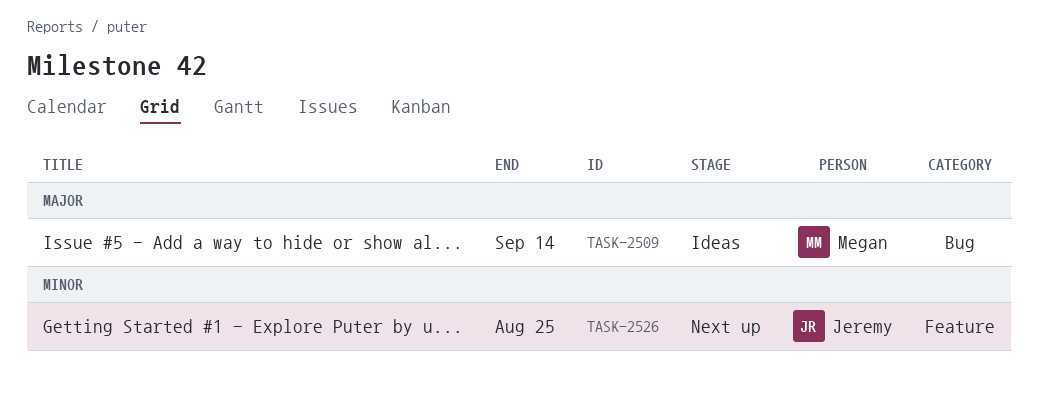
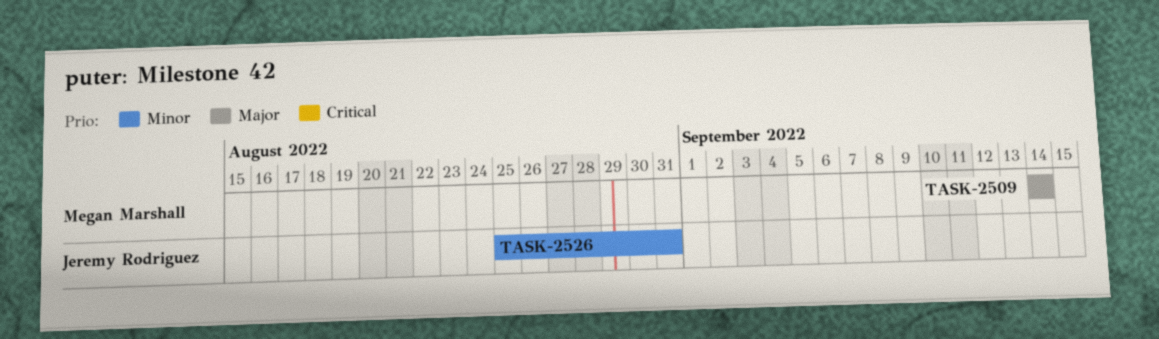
TASK-2526, due: Aug 25 -> Aug 31

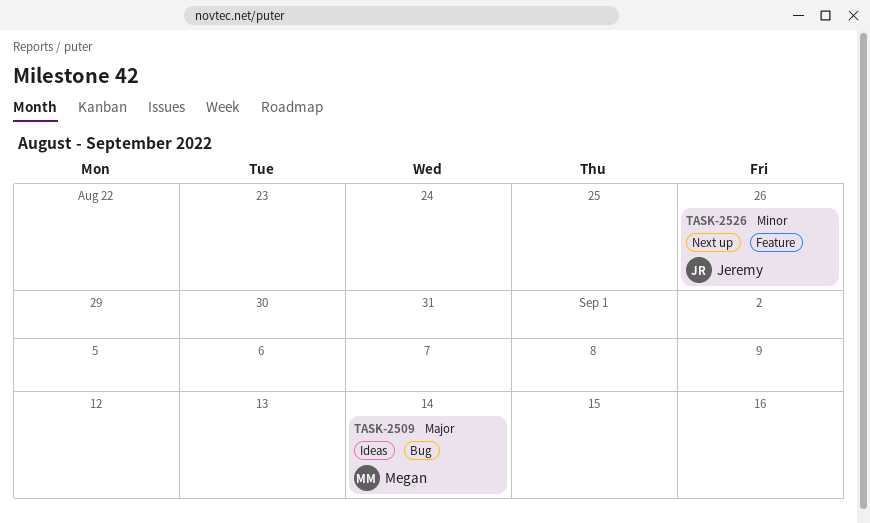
TASK-2526, due: Aug 31 -> Aug 26

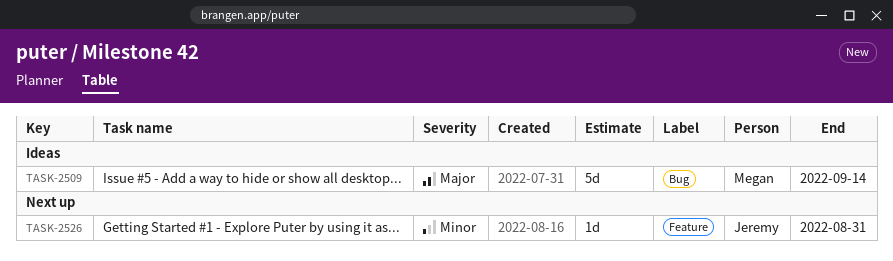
TASK-2526, due: Aug 26 -> Aug 31

